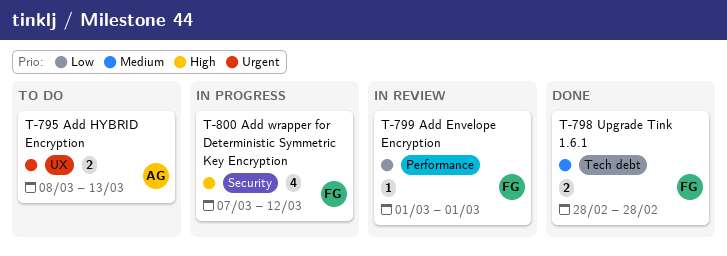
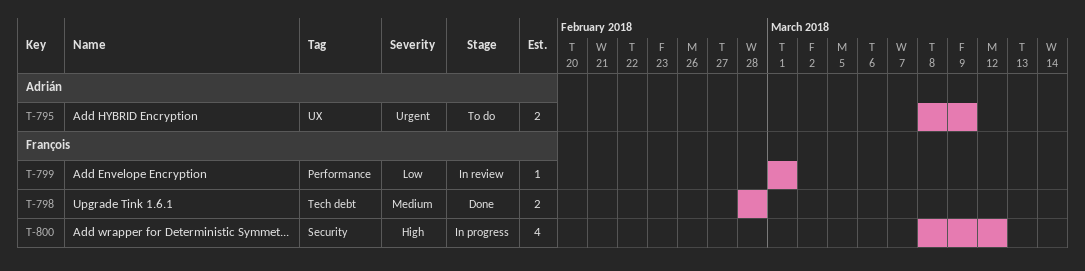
T-795, due: Mar 13 -> Mar 9
T-800, start: Mar 7 -> Mar 8

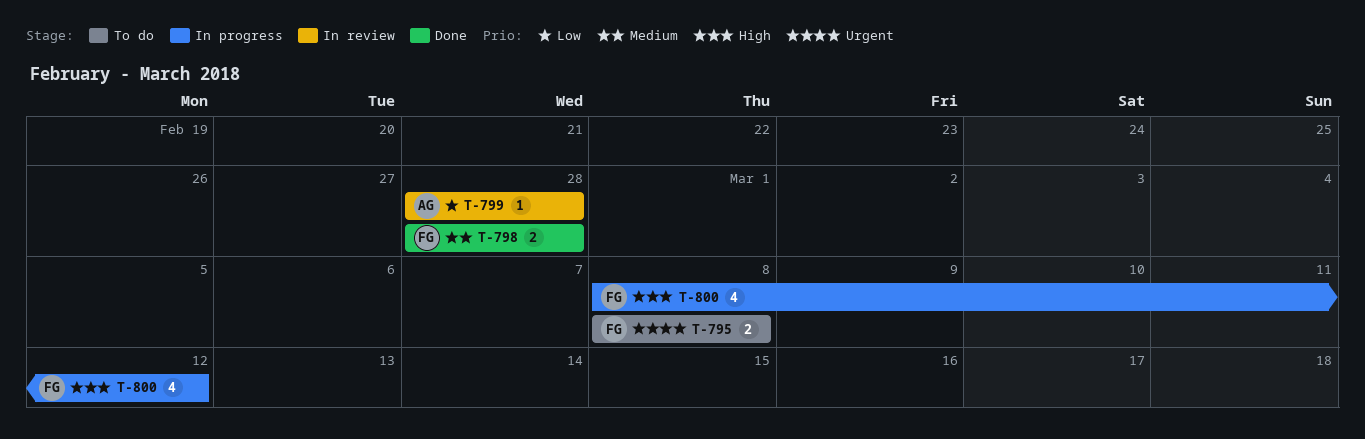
T-795, owner: Adrián -> François
T-795, due: Mar 9 -> Mar 8
T-799, owner: François -> Adrián
T-799, start: Mar 1 -> Feb 28
T-799, due: Mar 1 -> Feb 28

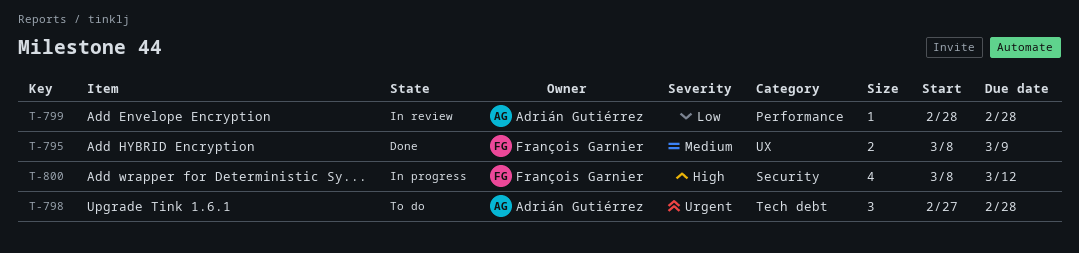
T-795, status: To do -> Done
T-795, priority: Urgent -> Medium
T-795, due: Mar 8 -> Mar 9
T-798, status: Done -> To do
T-798, owner: François Garnier -> Adrián Gutiérrez
T-798, priority: Medium -> Urgent
T-798, estimate: 2 -> 3
T-798, start: Feb 28 -> Feb 27

